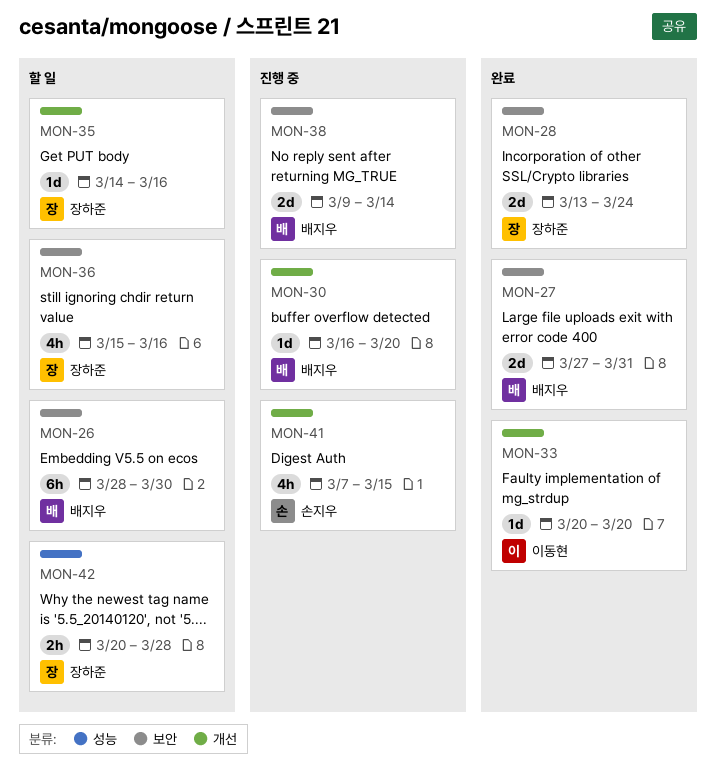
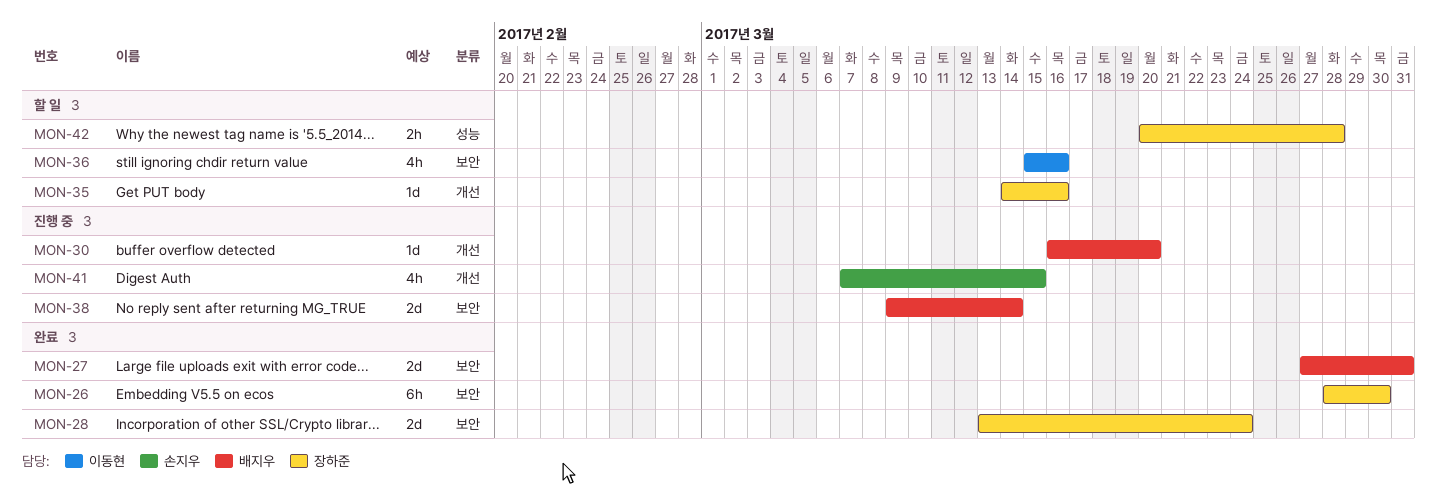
MON-26, status: 할 일 -> 완료
MON-26, owner: 배지우 -> 장하준
MON-33: present -> none
MON-36, owner: 장하준 -> 이동현

